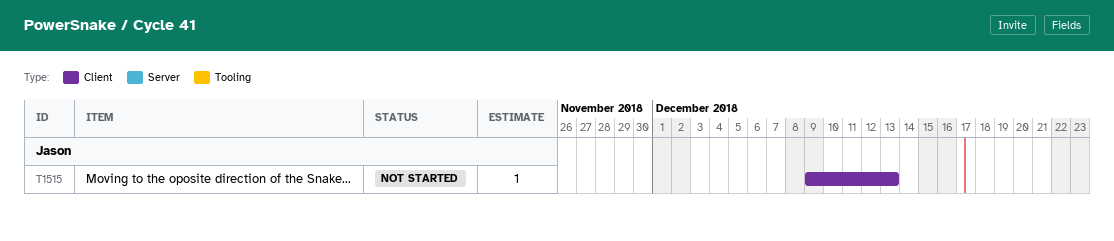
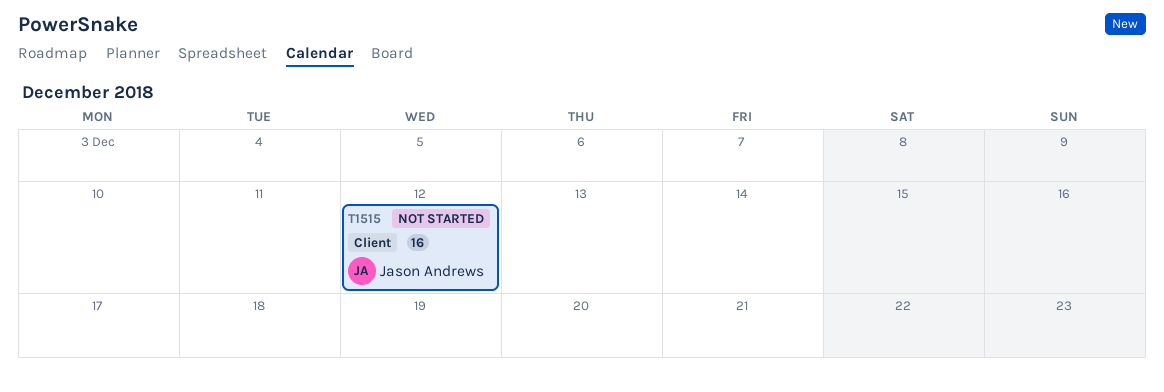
T1515, estimate: 1 -> 16
T1515, due: Dec 13 -> Dec 12

